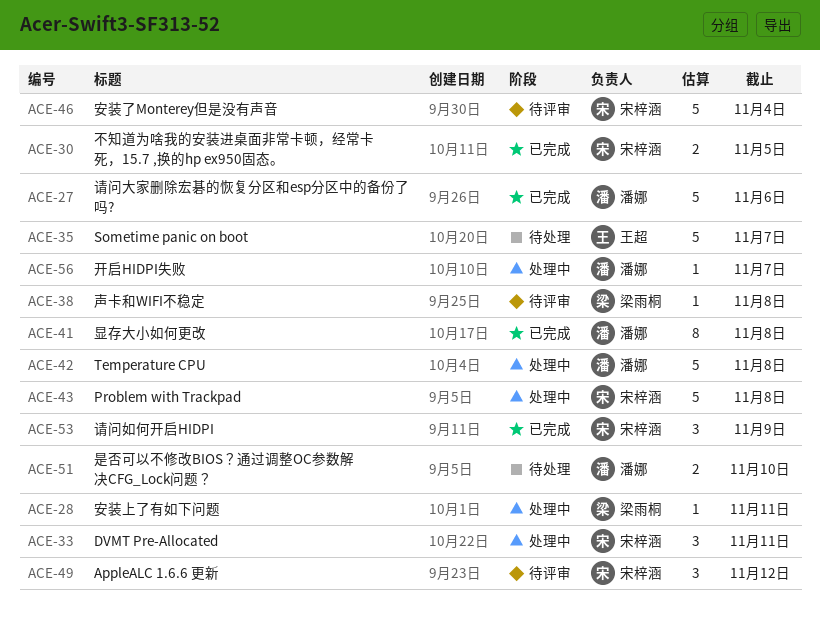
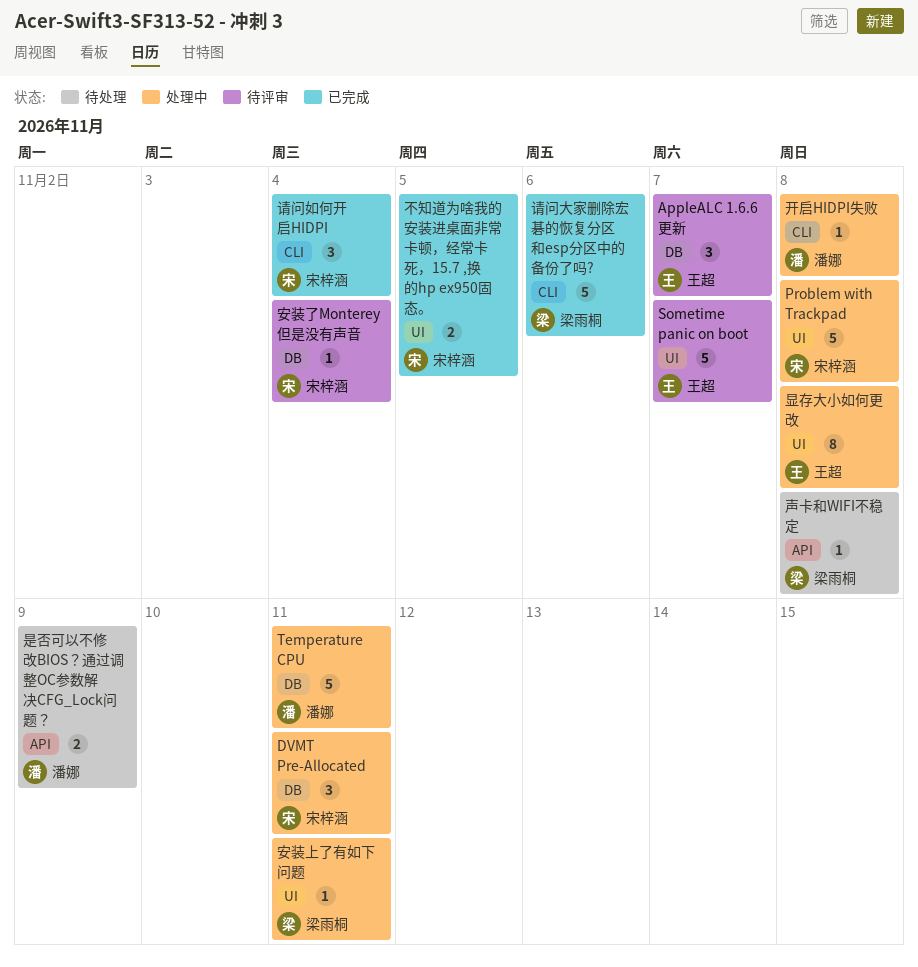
AppleALC 1.6.6 更新, owner: 宋梓涵 -> 王超
AppleALC 1.6.6 更新, due: Nov 12 -> Nov 7
Sometime panic on boot, status: 待处理 -> 待评审
Temperature CPU, due: Nov 8 -> Nov 11
声卡和WIFI不稳定, status: 待评审 -> 待处理
安装了Monterey但是没有声音, estimate: 5 -> 1
开启HIDPI失败, due: Nov 7 -> Nov 8
是否可以不修改BIOS？通过调整OC参数解决CFG_Lock问题？, due: Nov 10 -> Nov 9
显存大小如何更改, status: 已完成 -> 处理中
显存大小如何更改, owner: 潘娜 -> 王超
请问大家删除宏碁的恢复分区和esp分区中的备份了吗?, owner: 潘娜 -> 梁雨桐
请问如何开启HIDPI, due: Nov 9 -> Nov 4

